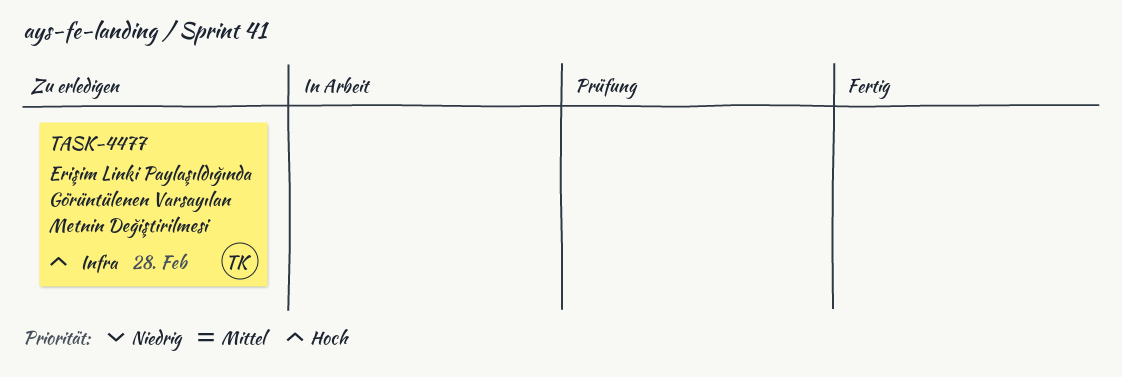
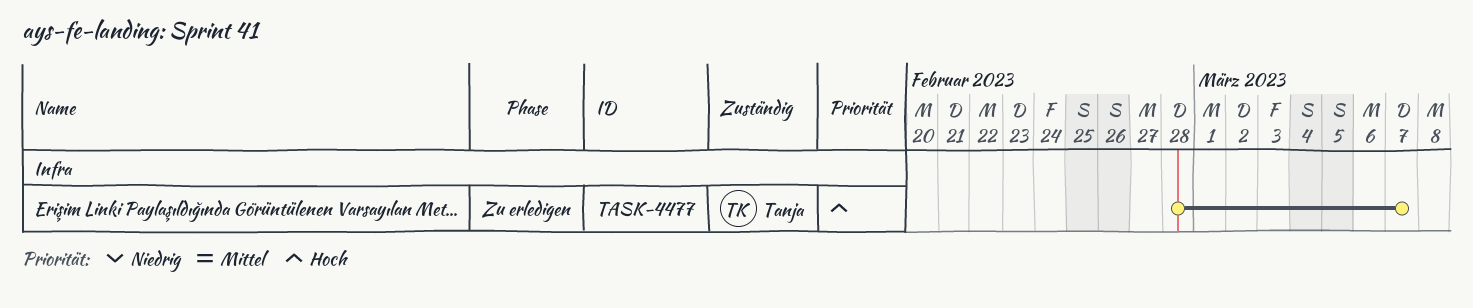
TASK-4477, due: Feb 28 -> Mar 7

